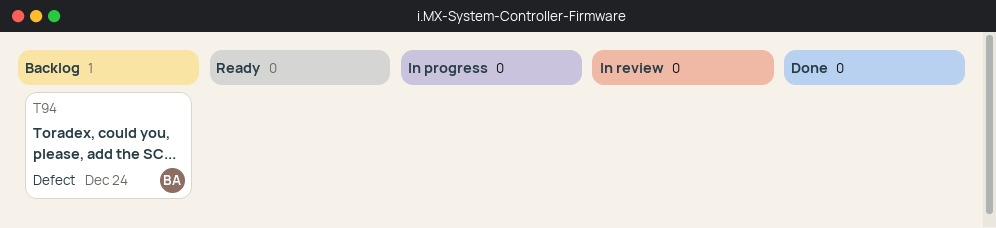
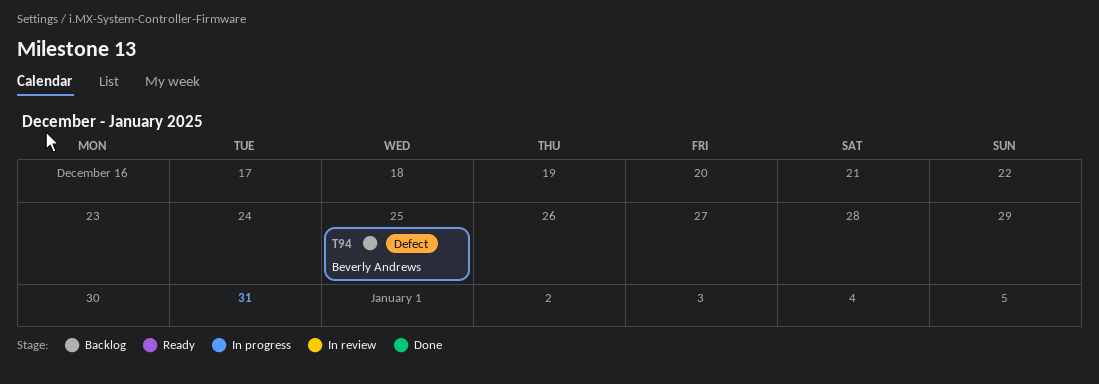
T94, due: Dec 24 -> Dec 25

